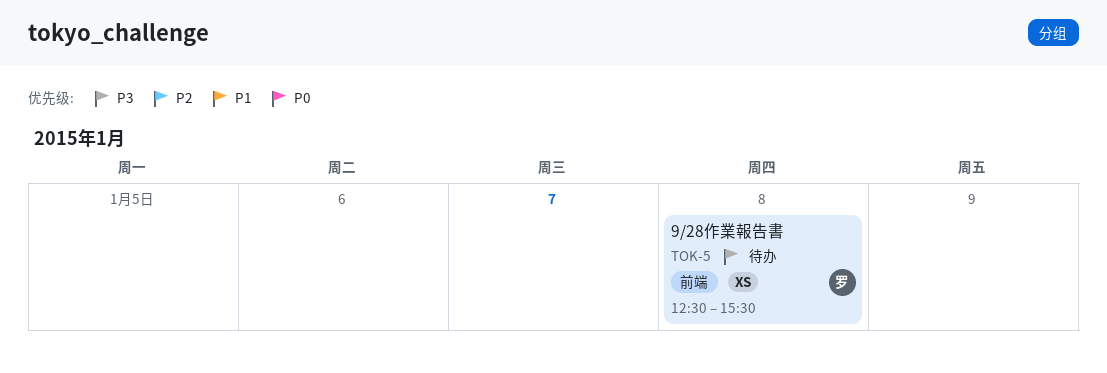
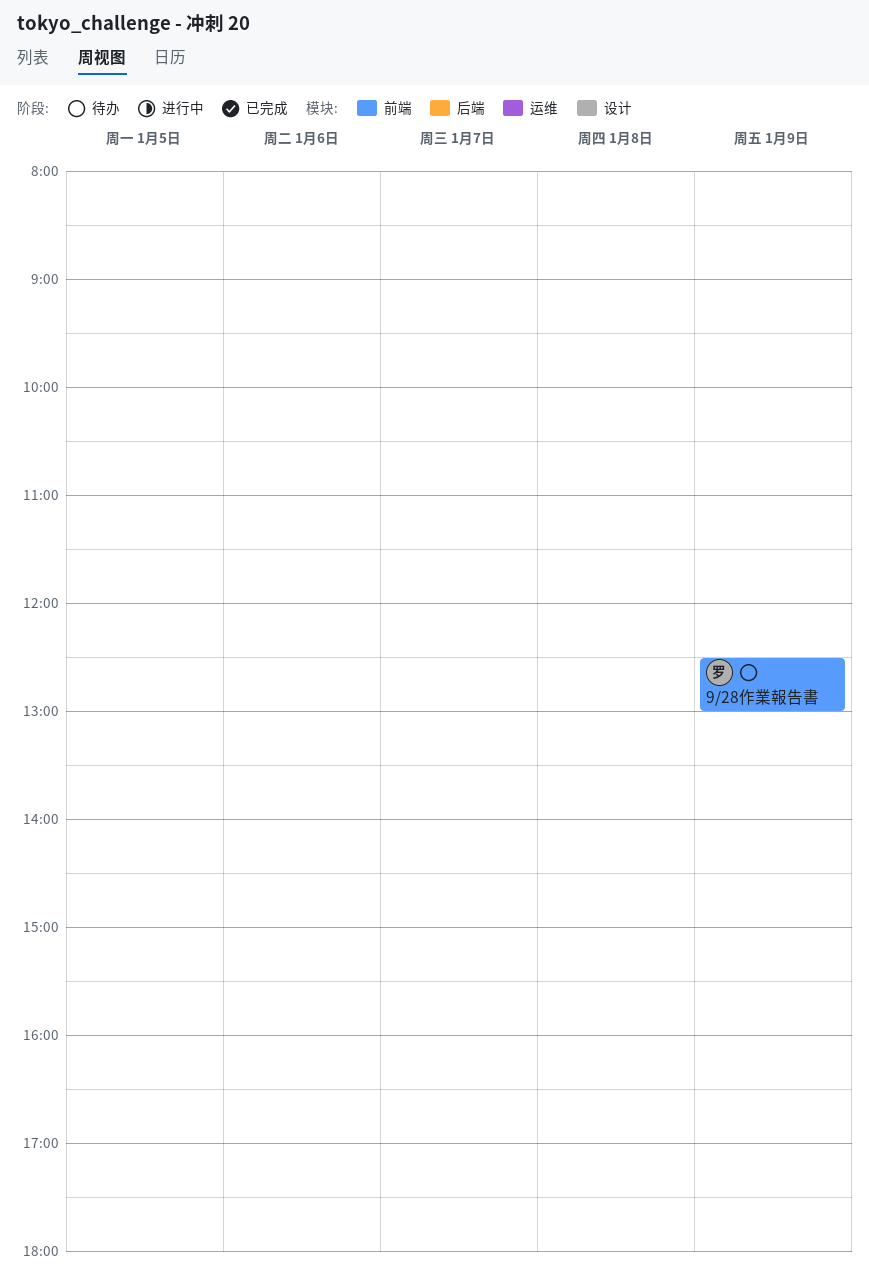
9/28作業報告書, day: Jan 8 -> Jan 9
9/28作業報告書, ends: 15:30 -> 13:00

